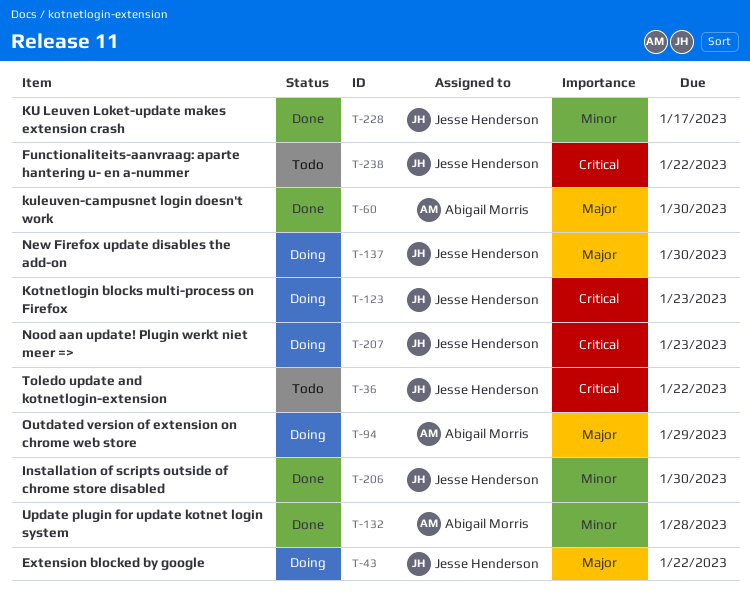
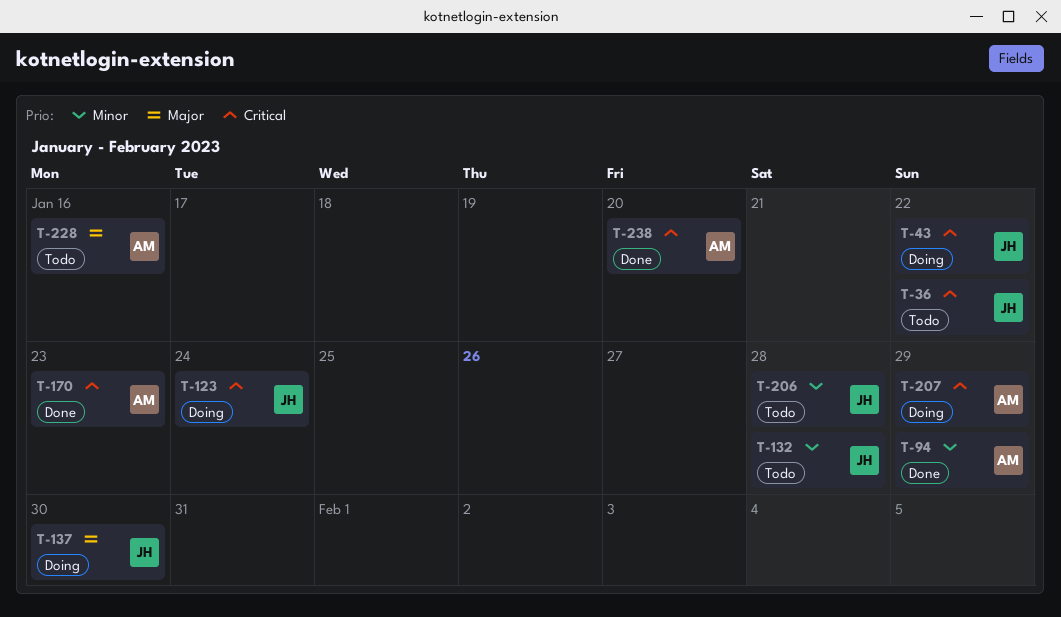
T-43, priority: Major -> Critical
T-60: present -> none
T-94, status: Doing -> Done
T-94, priority: Major -> Minor
T-123, due: Jan 23 -> Jan 24
T-132, status: Done -> Todo
T-132, owner: Abigail Morris -> Jesse Henderson
T-170: none -> present
T-206, status: Done -> Todo
T-206, due: Jan 30 -> Jan 28
T-207, owner: Jesse Henderson -> Abigail Morris
T-207, due: Jan 23 -> Jan 29
T-228, status: Done -> Todo
T-228, owner: Jesse Henderson -> Abigail Morris
T-228, priority: Minor -> Major
T-228, due: Jan 17 -> Jan 16
T-238, status: Todo -> Done
T-238, owner: Jesse Henderson -> Abigail Morris
T-238, due: Jan 22 -> Jan 20

